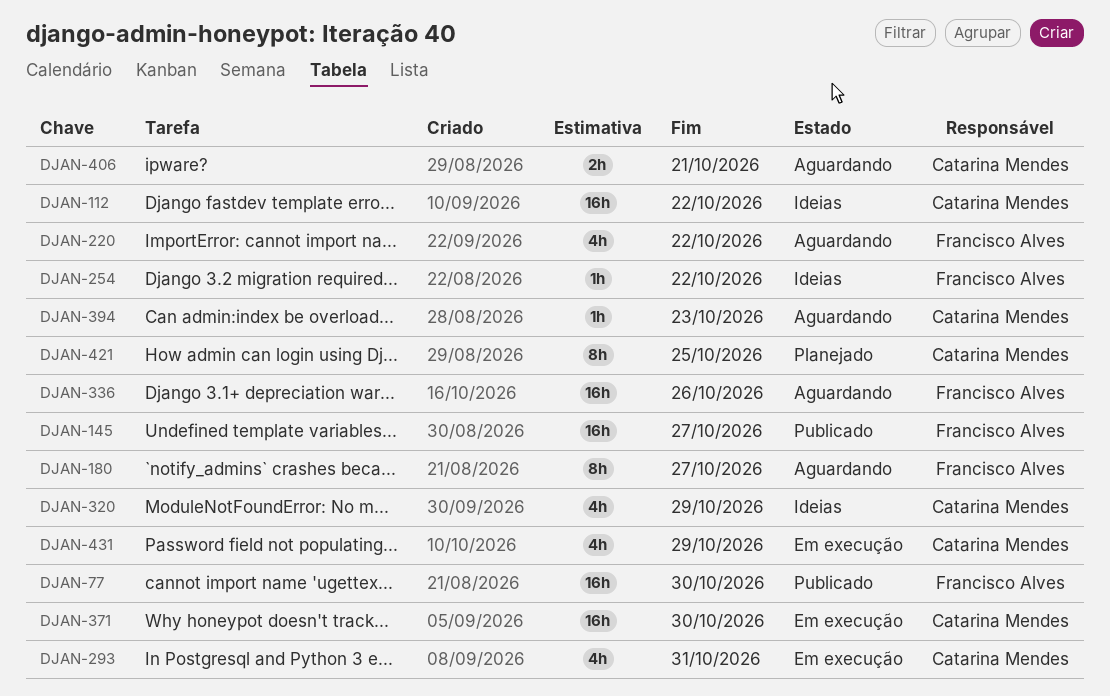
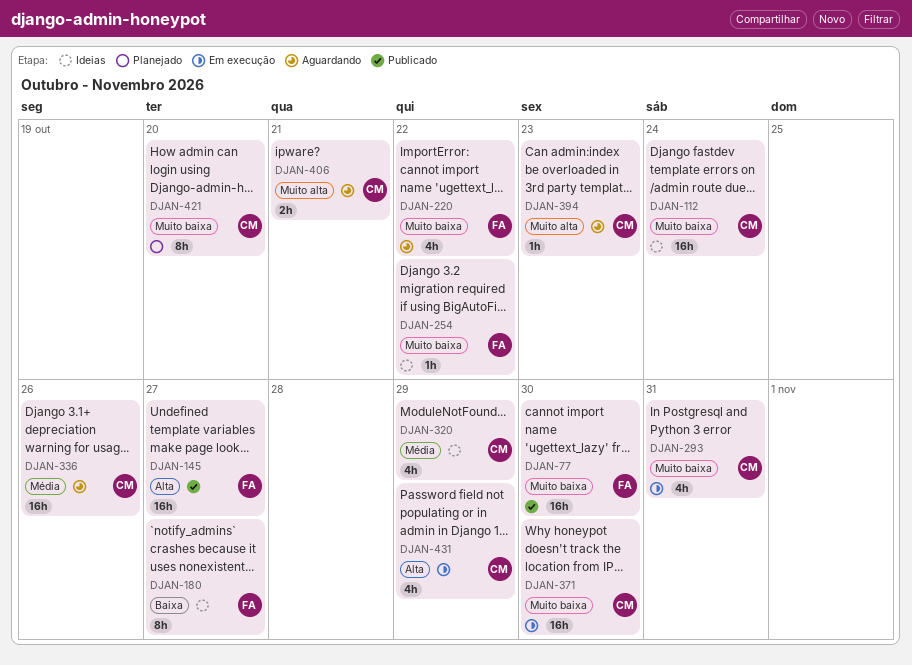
DJAN-112, due: Oct 22 -> Oct 24
DJAN-180, status: Aguardando -> Ideias
DJAN-336, owner: Francisco Alves -> Catarina Mendes
DJAN-421, due: Oct 25 -> Oct 20

